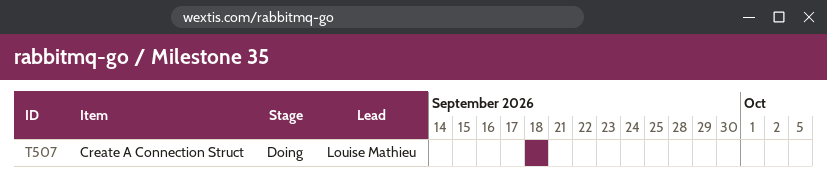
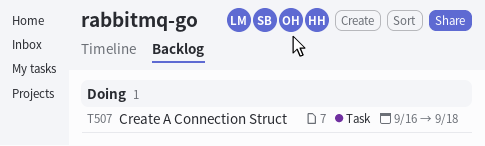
T507, start: Sep 18 -> Sep 16

